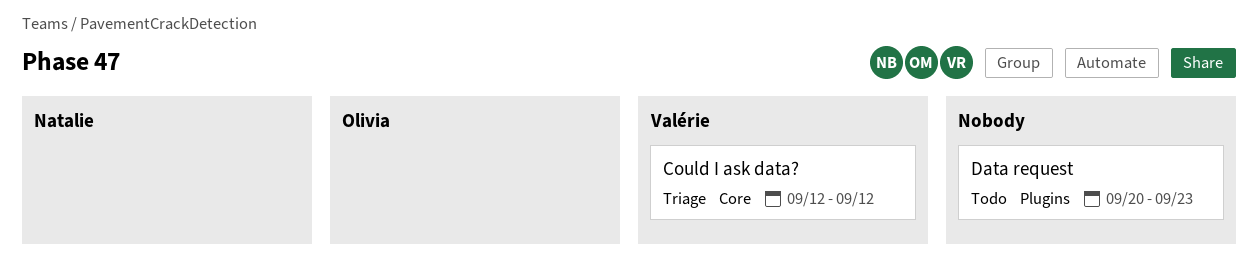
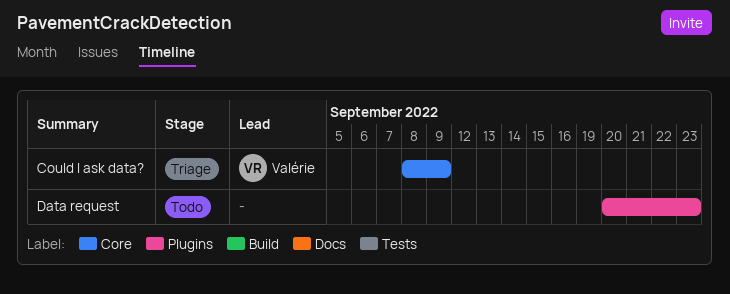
Could I ask data?, start: Sep 12 -> Sep 8
Could I ask data?, due: Sep 12 -> Sep 9

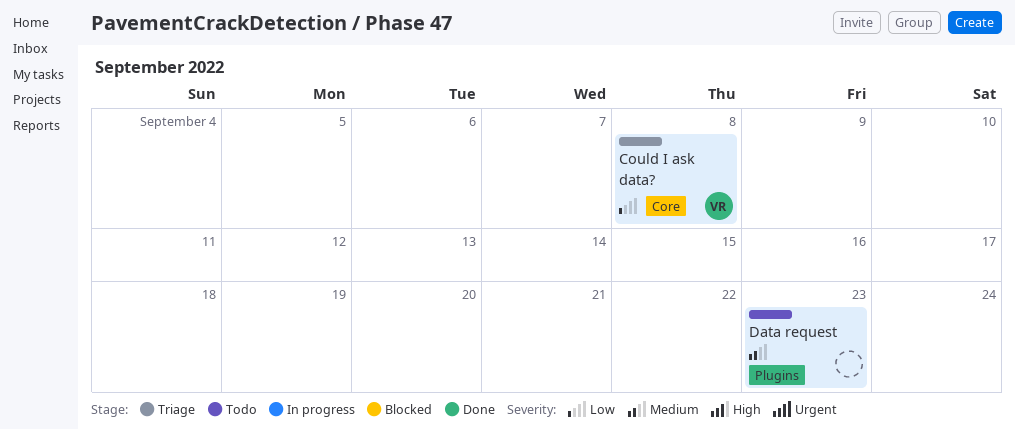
Could I ask data?, due: Sep 9 -> Sep 8

